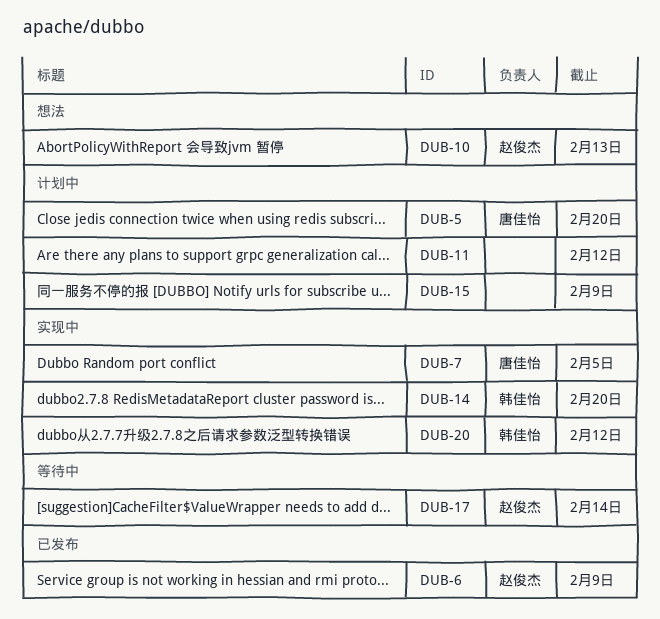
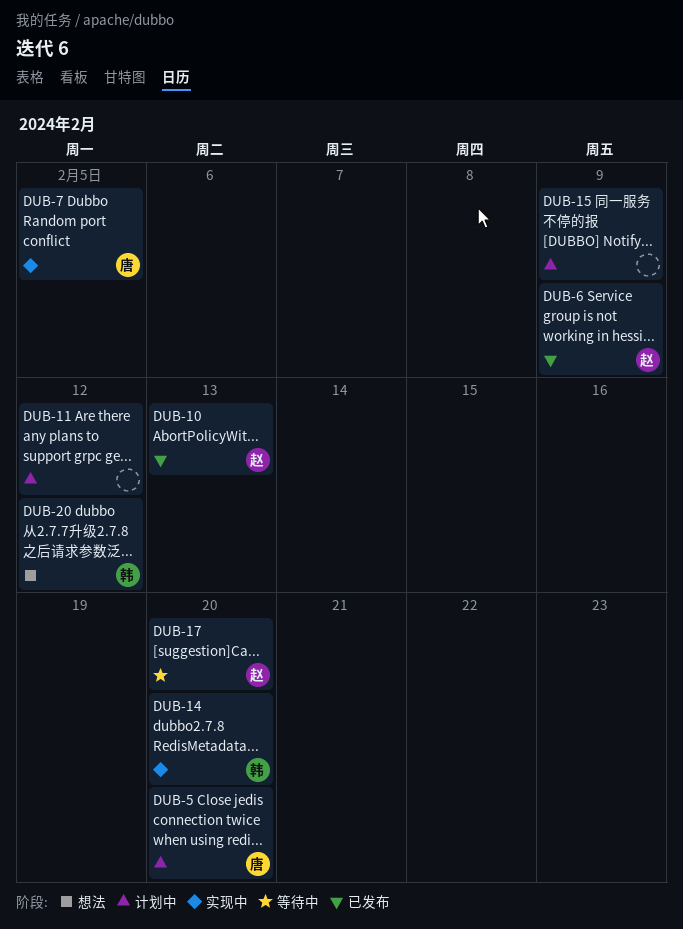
DUB-10, status: 想法 -> 已发布
DUB-17, due: Feb 14 -> Feb 20
DUB-20, status: 实现中 -> 想法

